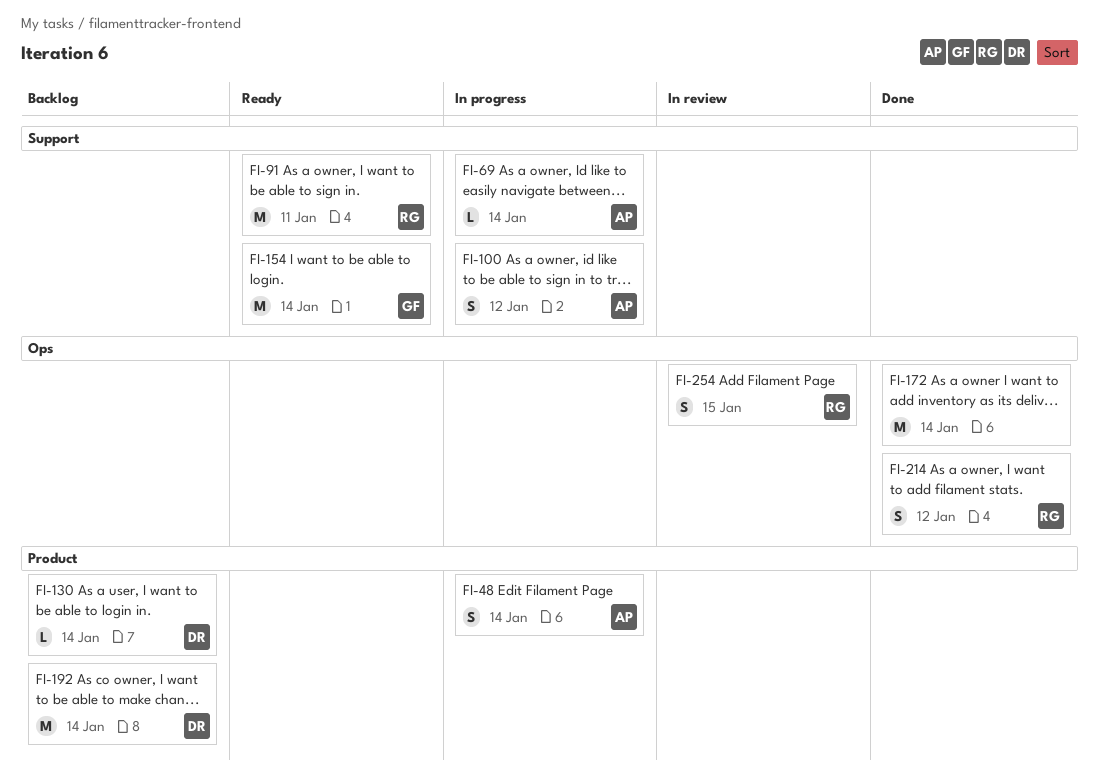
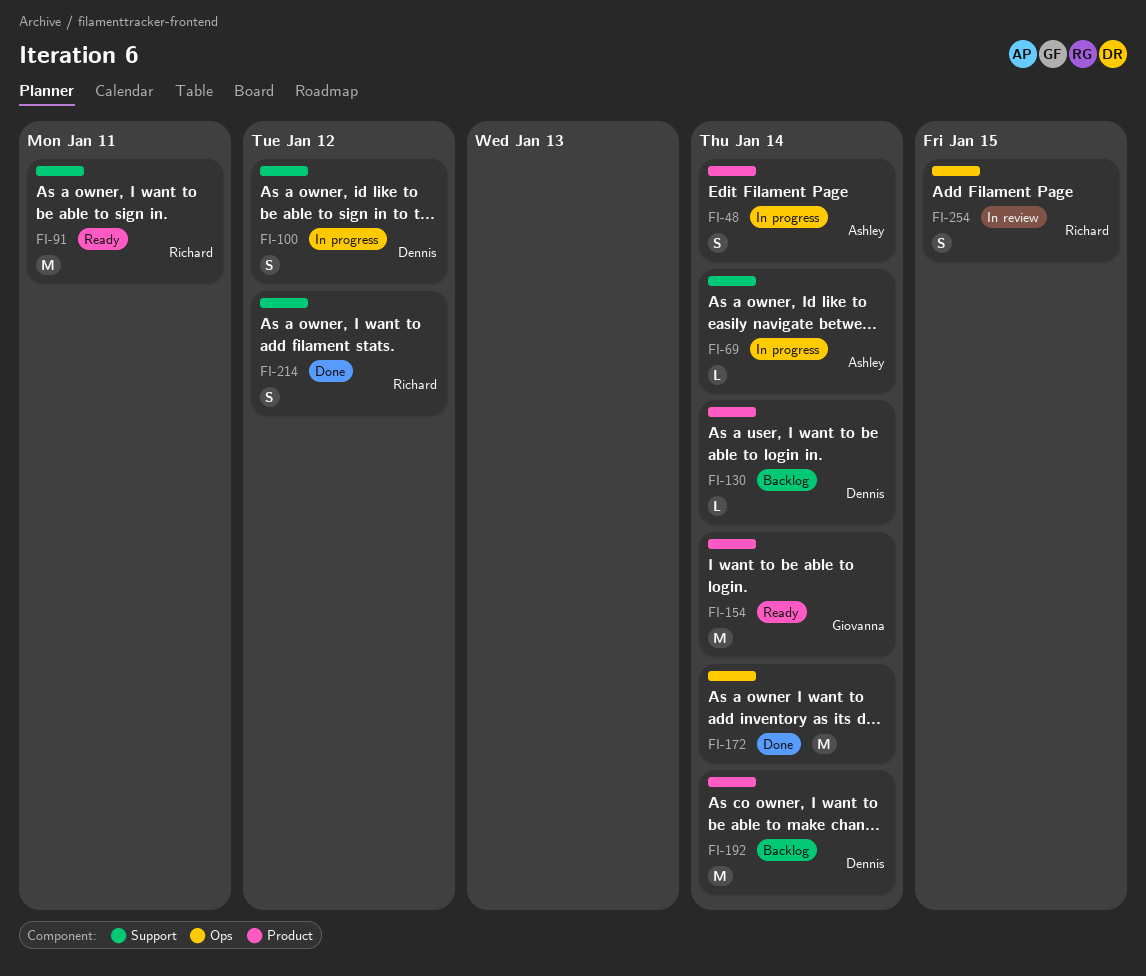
FI-100, owner: Ashley -> Dennis
FI-154, label: Support -> Product
FI-214, label: Ops -> Support

